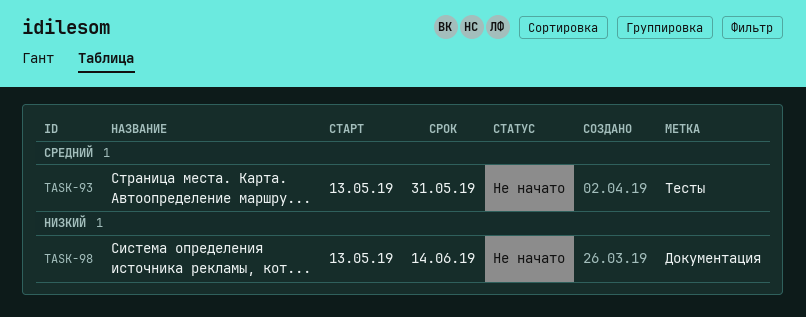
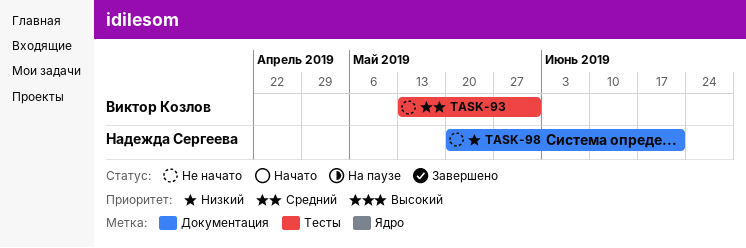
TASK-98, start: May 13 -> May 20
TASK-98, due: Jun 14 -> Jun 21

